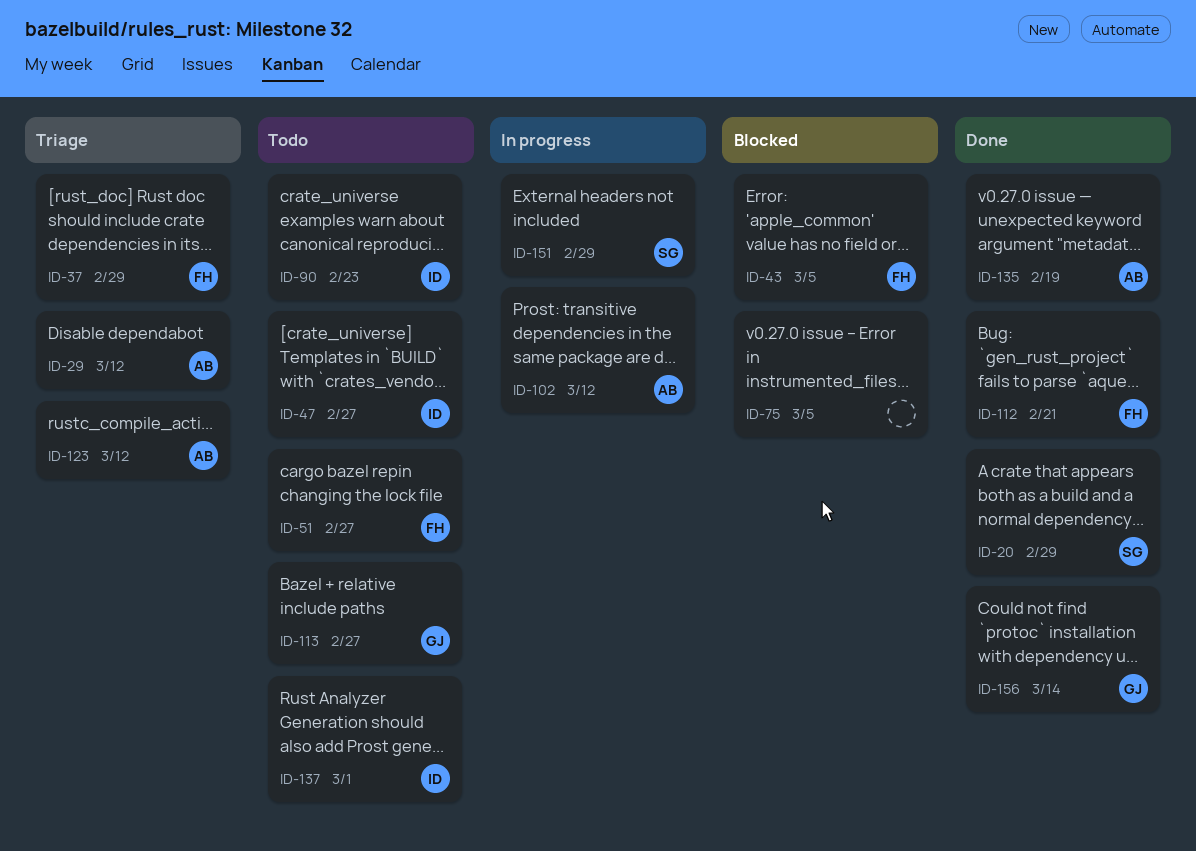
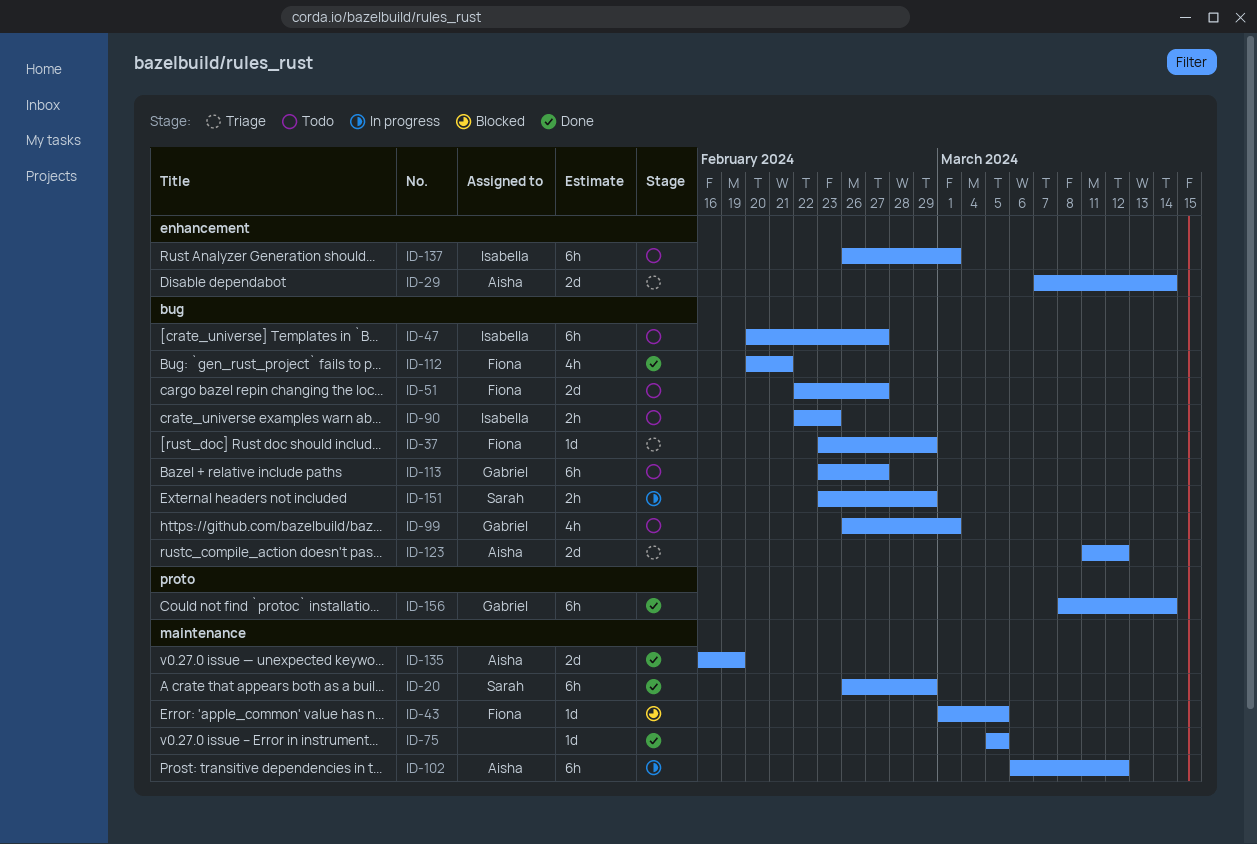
ID-29, due: Mar 12 -> Mar 14
ID-75, status: Blocked -> Done
ID-99: none -> present

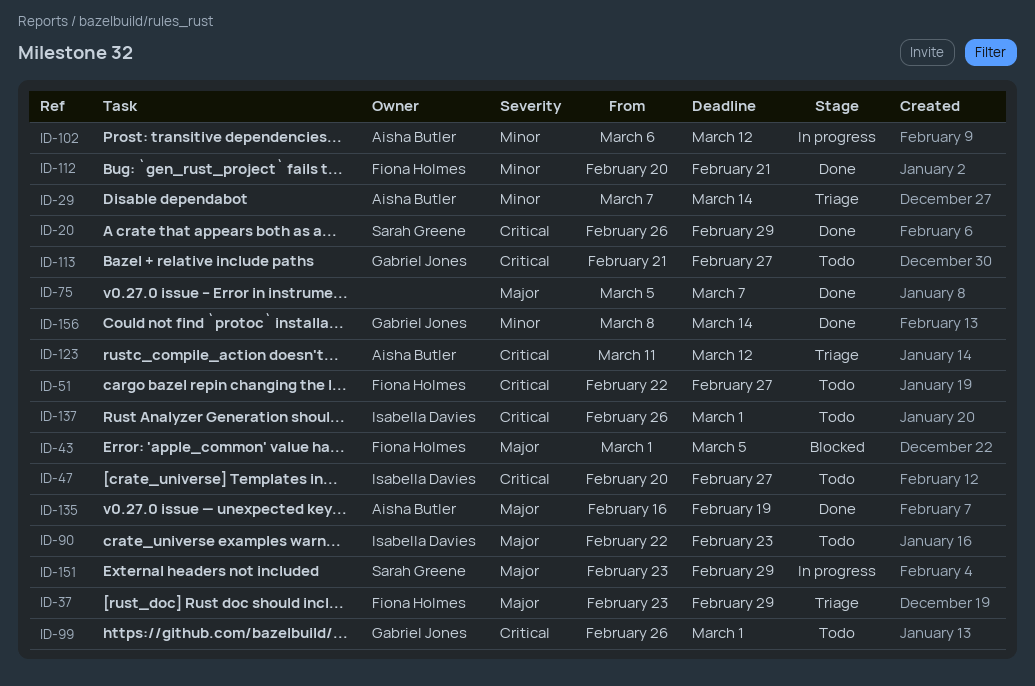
ID-75, due: Mar 5 -> Mar 7
ID-113, start: Feb 23 -> Feb 21

